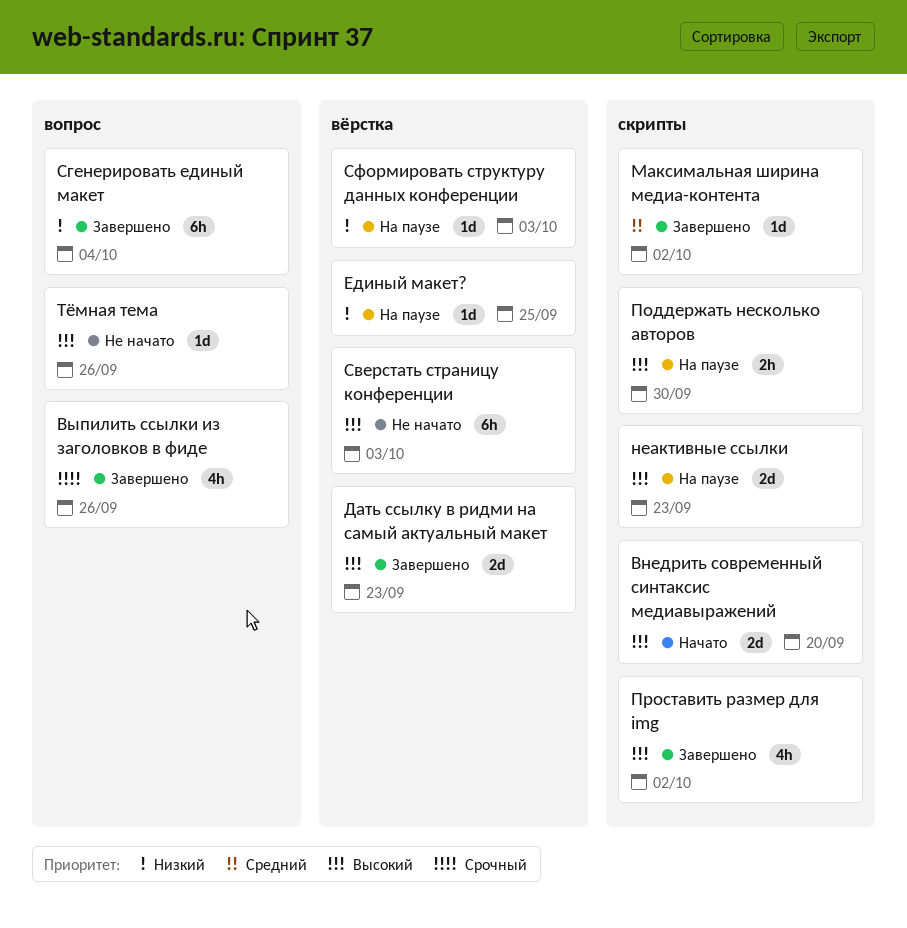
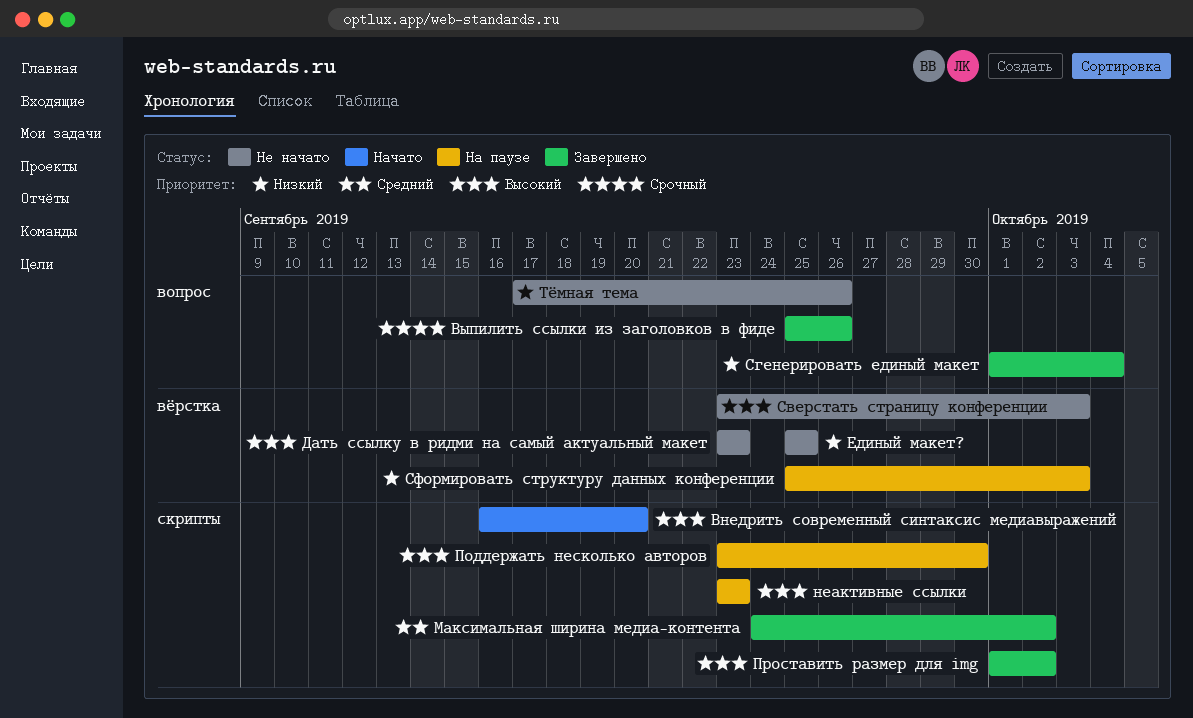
Дать ссылку в ридми на самый актуальный макет, status: Завершено -> Не начато
Единый макет?, status: На паузе -> Не начато
Тёмная тема, priority: Высокий -> Низкий

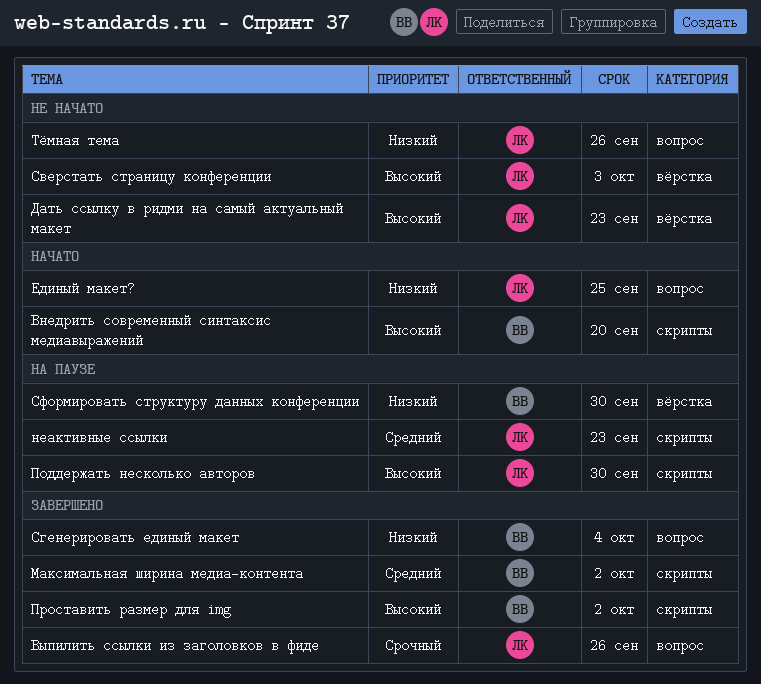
Единый макет?, status: Не начато -> Начато
Единый макет?, label: вёрстка -> вопрос
неактивные ссылки, priority: Высокий -> Средний
Сформировать структуру данных конференции, due: Oct 3 -> Sep 30

